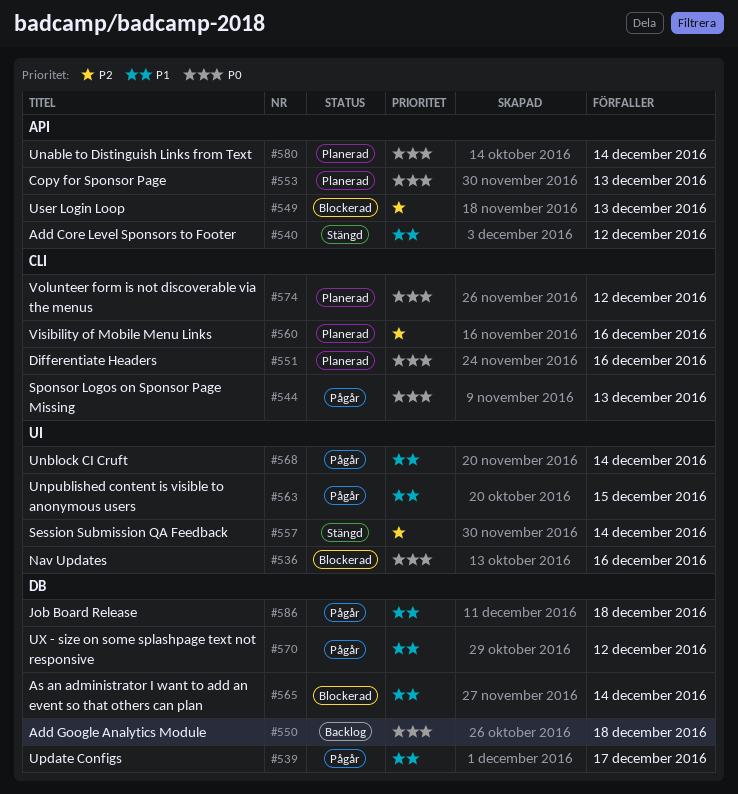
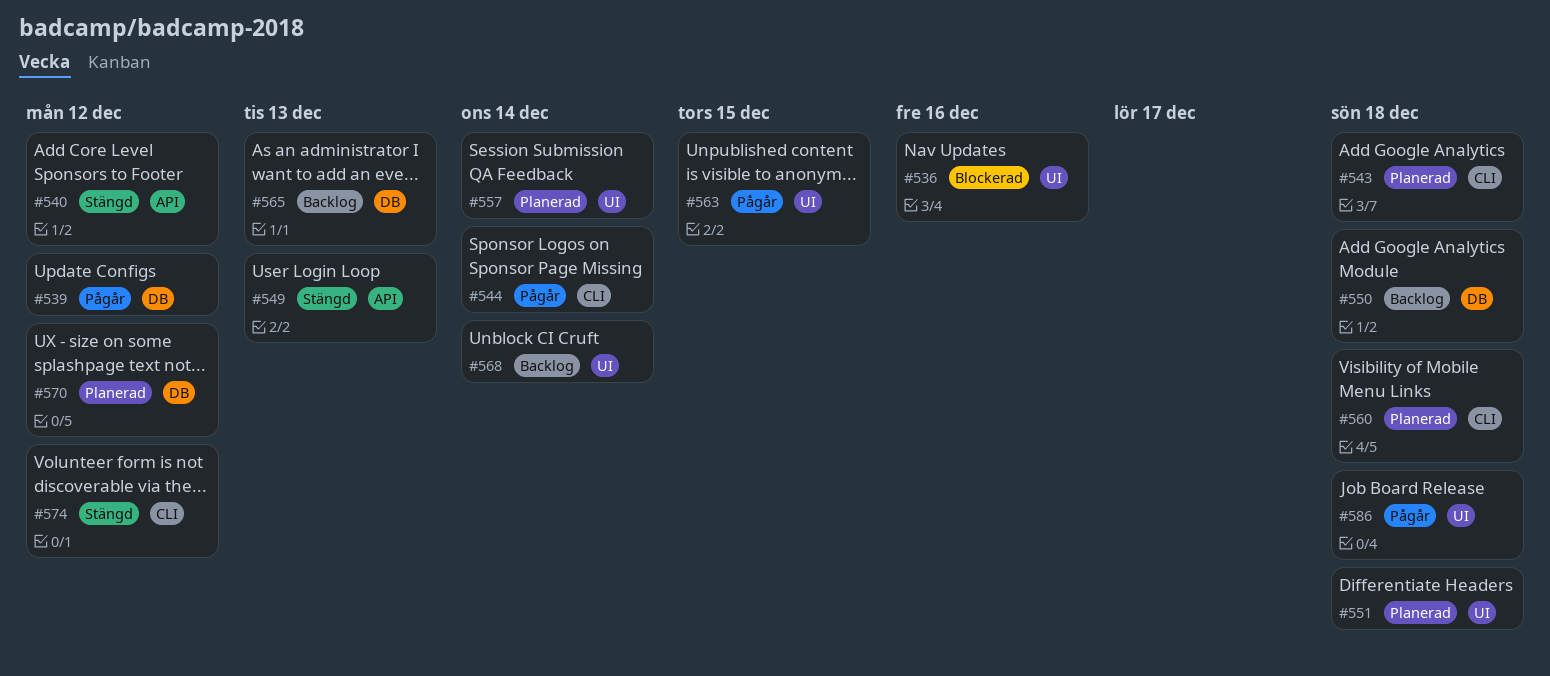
#539, due: Dec 17 -> Dec 12
#543: none -> present
#544, due: Dec 13 -> Dec 14
#549, status: Blockerad -> Stängd
#551, label: CLI -> UI
#551, due: Dec 16 -> Dec 18
#553: present -> none
#557, status: Stängd -> Planerad
#560, due: Dec 16 -> Dec 18
#565, status: Blockerad -> Backlog
#565, due: Dec 14 -> Dec 13
#568, status: Pågår -> Backlog
#570, status: Pågår -> Planerad
#574, status: Planerad -> Stängd
#580: present -> none
#586, label: DB -> UI

